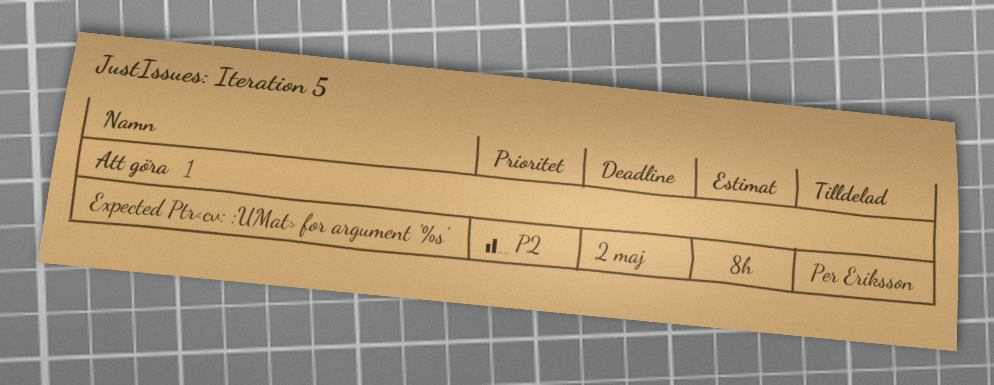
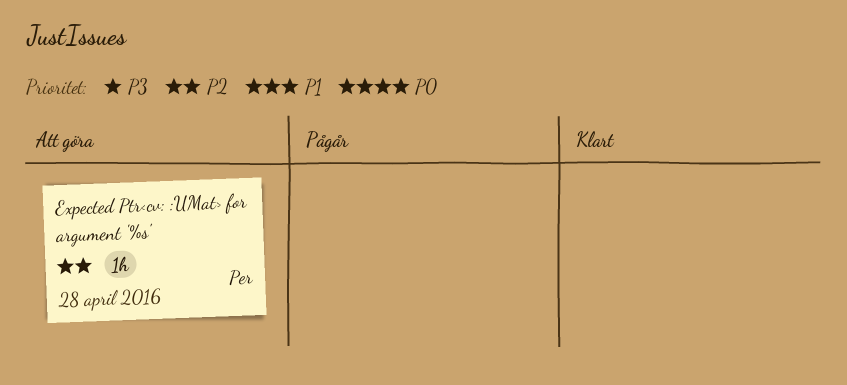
Expected Ptr<cv: :UMat> for argument '%s', estimate: 8h -> 1h
Expected Ptr<cv: :UMat> for argument '%s', due: May 2 -> Apr 28

